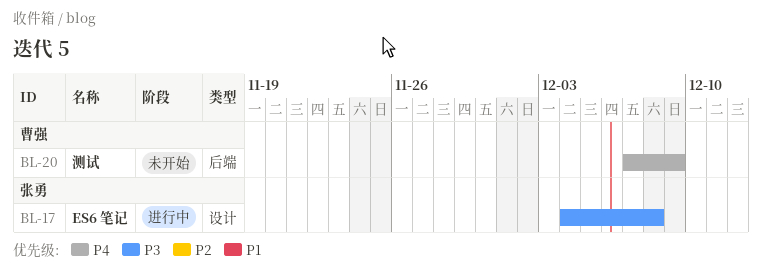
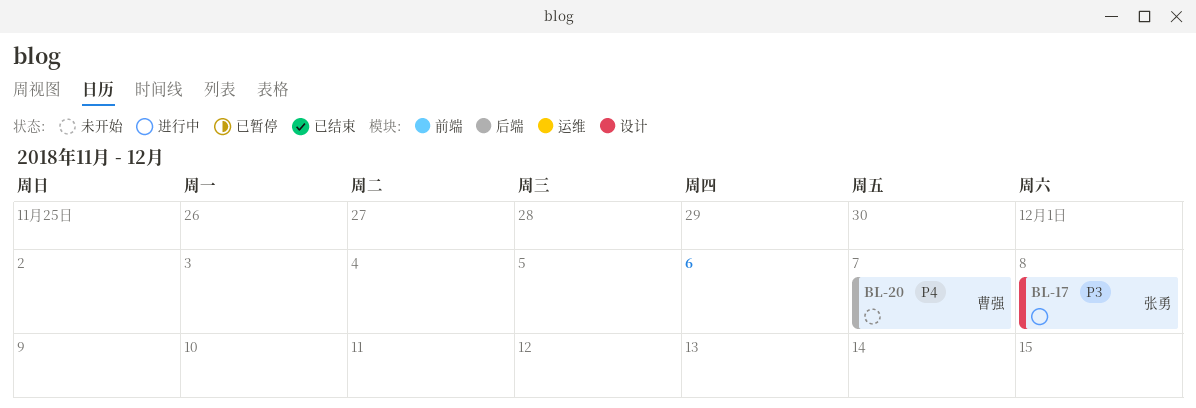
BL-20, due: Dec 9 -> Dec 7

